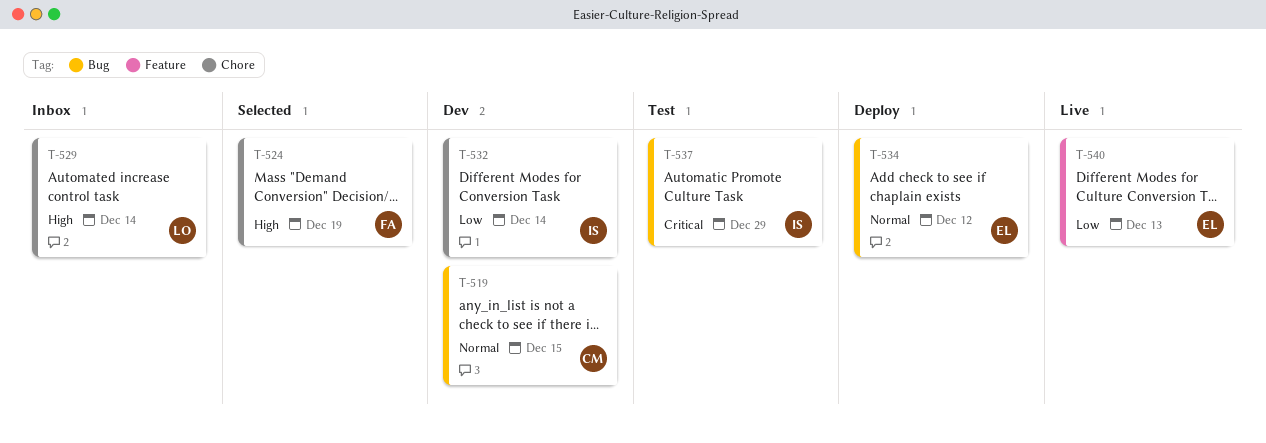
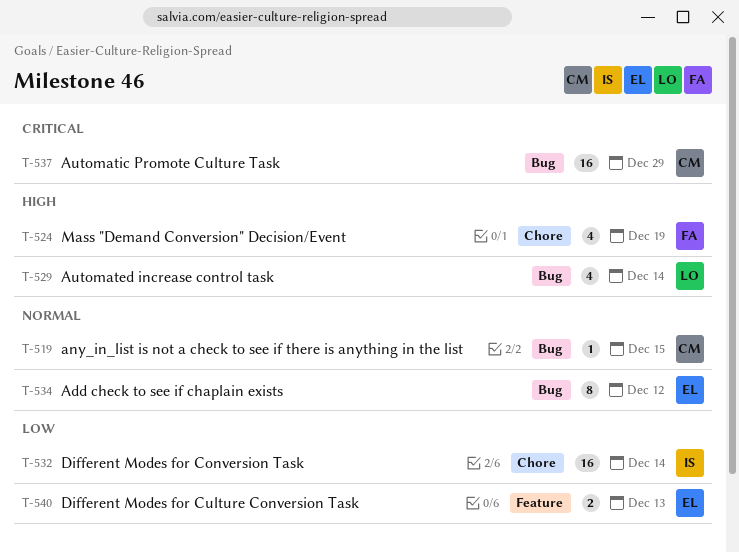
T-529, label: Chore -> Bug
T-537, owner: IS -> CM

